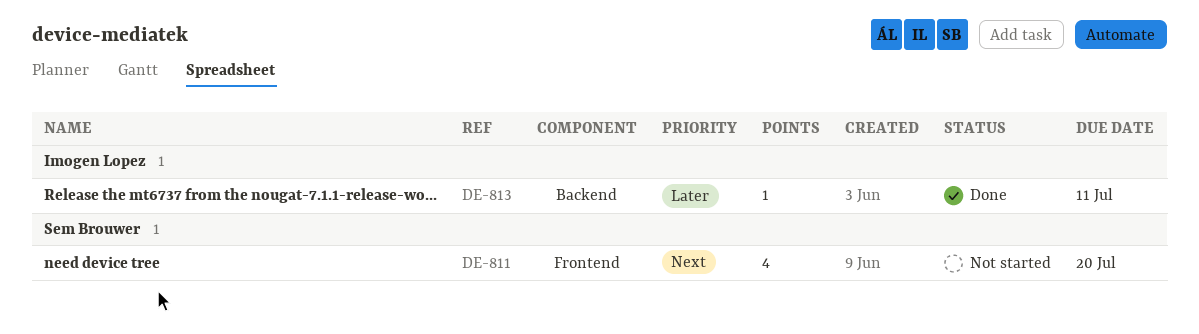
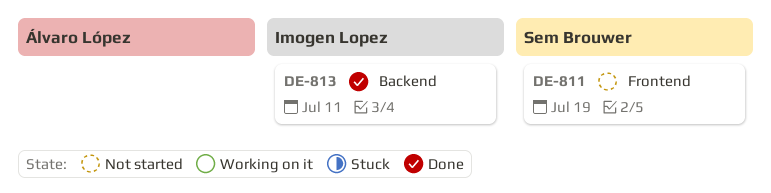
DE-811, due: Jul 20 -> Jul 19

